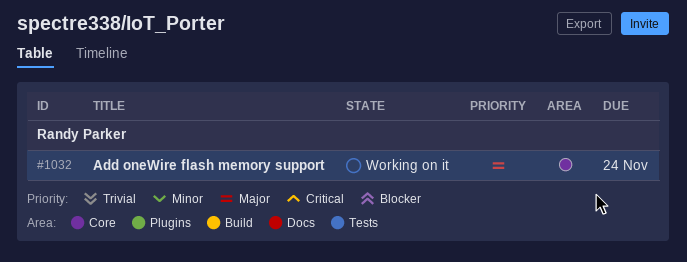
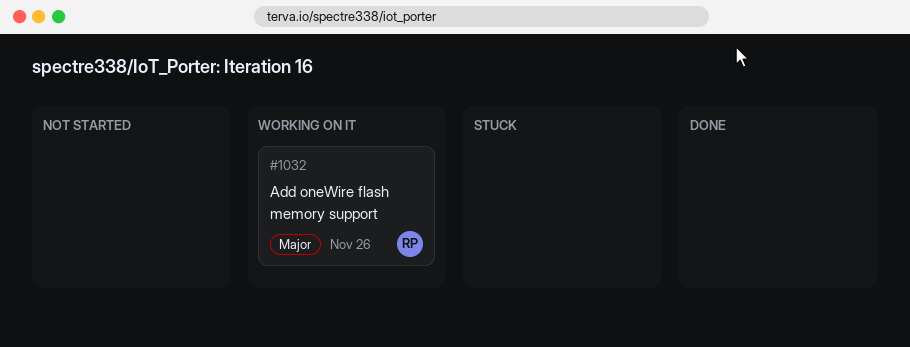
#1032, due: Nov 24 -> Nov 26

